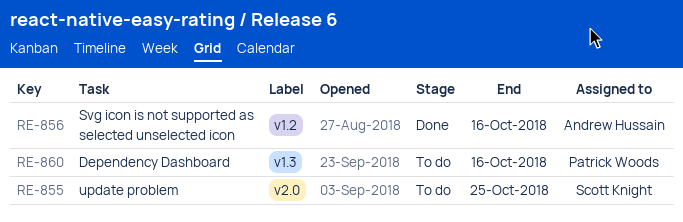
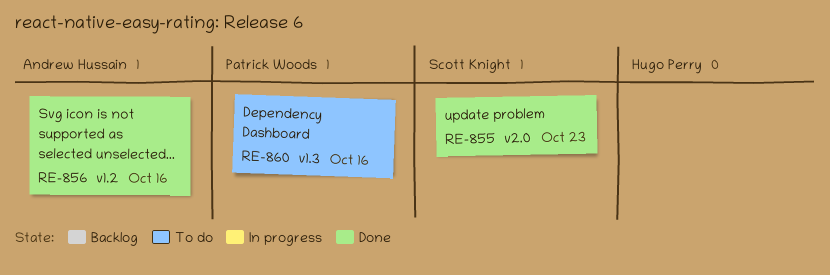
RE-855, status: To do -> Done
RE-855, due: Oct 25 -> Oct 23

